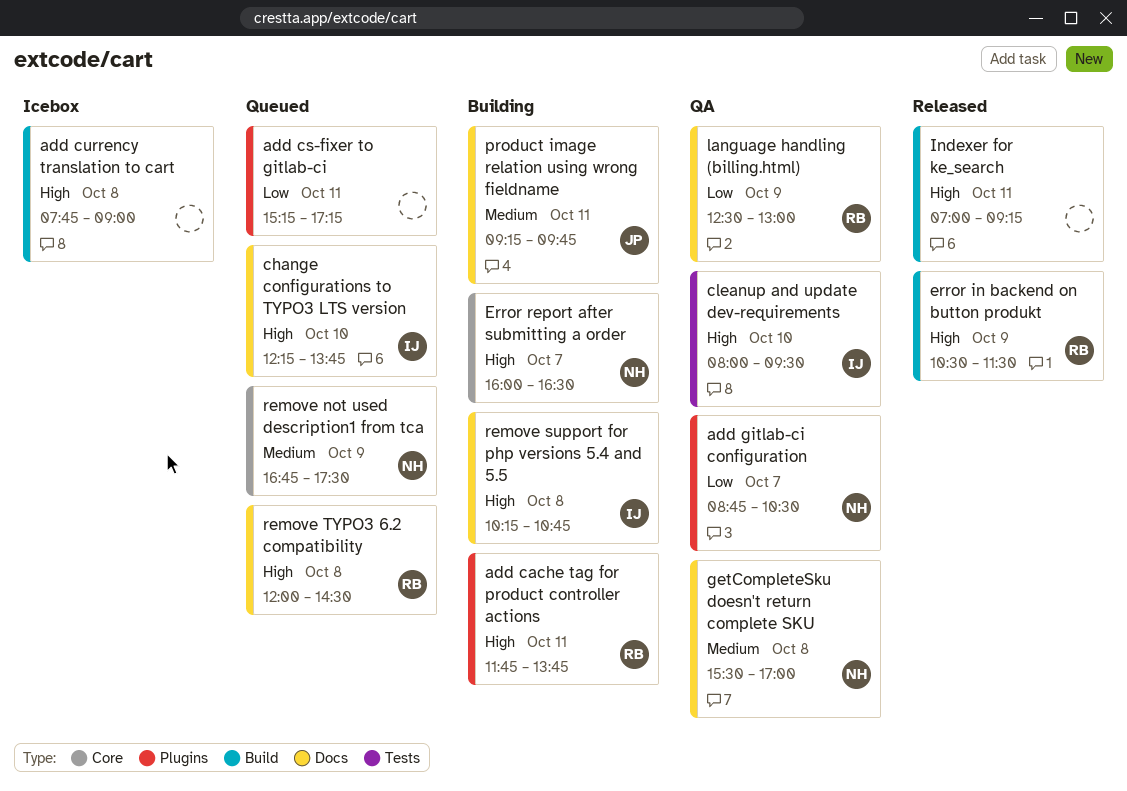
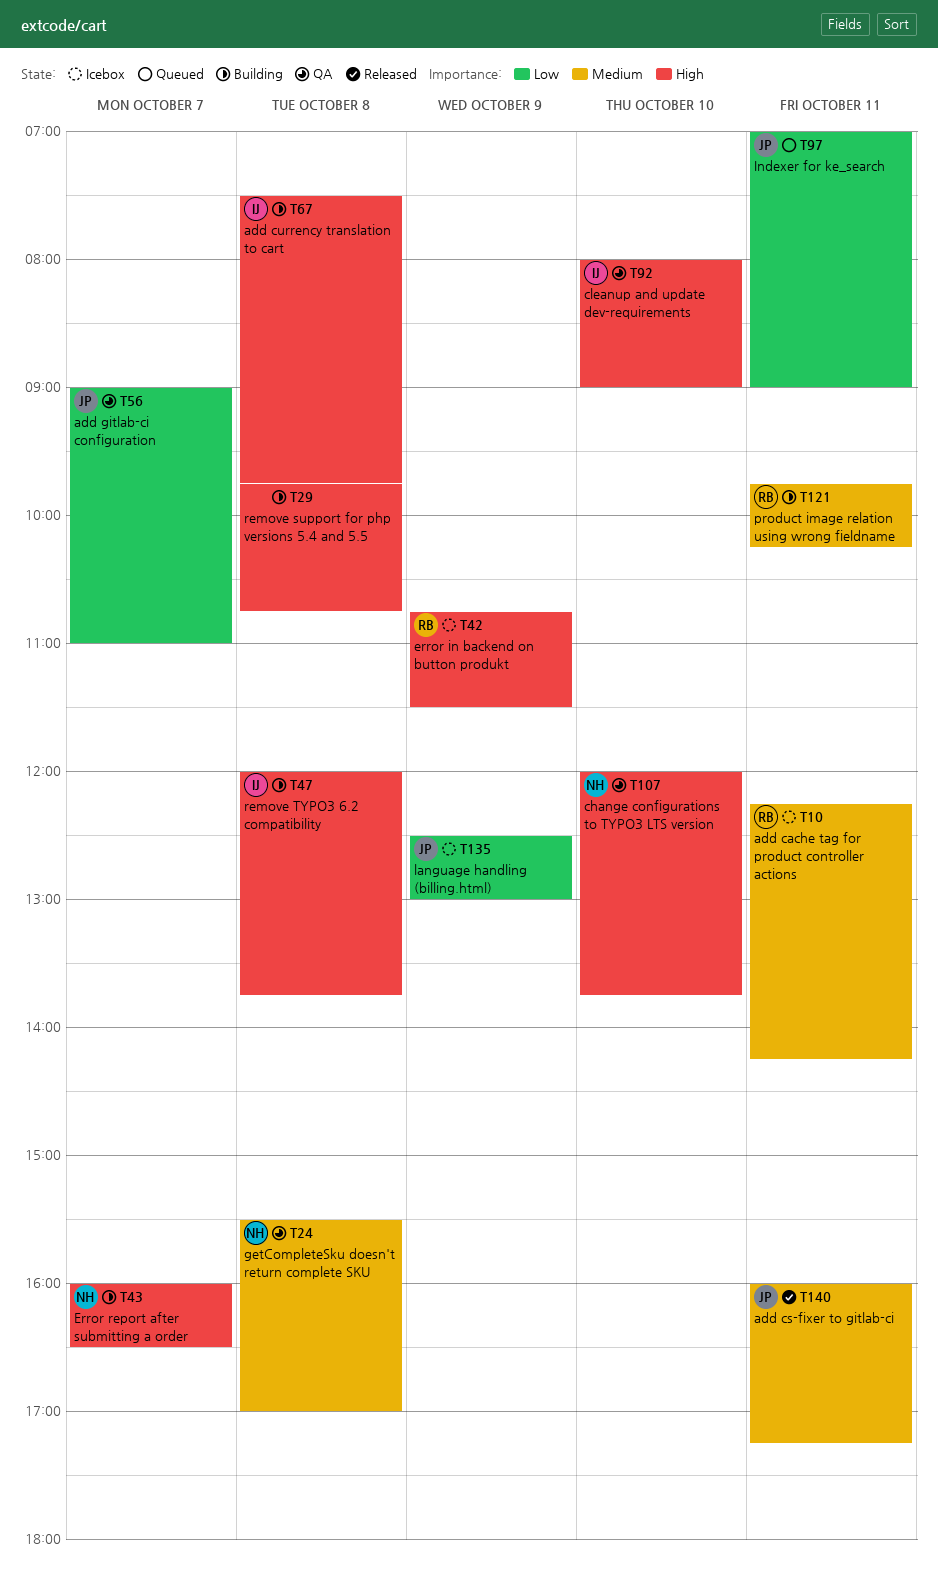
add cache tag for product controller actions, status: Building -> Icebox
add cache tag for product controller actions, priority: High -> Medium
add cache tag for product controller actions, begins: 11:45 -> 12:15
add cache tag for product controller actions, ends: 13:45 -> 14:15
add cs-fixer to gitlab-ci, status: Queued -> Released
add cs-fixer to gitlab-ci, owner: none -> JP
add cs-fixer to gitlab-ci, priority: Low -> Medium
add cs-fixer to gitlab-ci, begins: 15:15 -> 16:00
add currency translation to cart, status: Icebox -> Building
add currency translation to cart, owner: none -> IJ
add currency translation to cart, begins: 07:45 -> 07:30
add currency translation to cart, ends: 09:00 -> 09:45
add gitlab-ci configuration, owner: NH -> JP
add gitlab-ci configuration, begins: 08:45 -> 09:00
add gitlab-ci configuration, ends: 10:30 -> 11:00
change configurations to TYPO3 LTS version, status: Queued -> QA
change configurations to TYPO3 LTS version, owner: IJ -> NH
change configurations to TYPO3 LTS version, begins: 12:15 -> 12:00
cleanup and update dev-requirements, ends: 09:30 -> 09:00
error in backend on button produkt, status: Released -> Icebox
error in backend on button produkt, begins: 10:30 -> 10:45
Indexer for ke_search, status: Released -> Queued
Indexer for ke_search, owner: none -> JP
Indexer for ke_search, priority: High -> Low
Indexer for ke_search, ends: 09:15 -> 09:00
language handling (billing.html), status: QA -> Icebox
language handling (billing.html), owner: RB -> JP
product image relation using wrong fieldname, owner: JP -> RB
product image relation using wrong fieldname, begins: 09:15 -> 09:45
product image relation using wrong fieldname, ends: 09:45 -> 10:15
remove not used description1 from tca: present -> none
remove support for php versions 5.4 and 5.5, owner: IJ -> none
remove support for php versions 5.4 and 5.5, begins: 10:15 -> 09:45
remove TYPO3 6.2 compatibility, status: Queued -> Building
remove TYPO3 6.2 compatibility, owner: RB -> IJ
remove TYPO3 6.2 compatibility, ends: 14:30 -> 13:45

